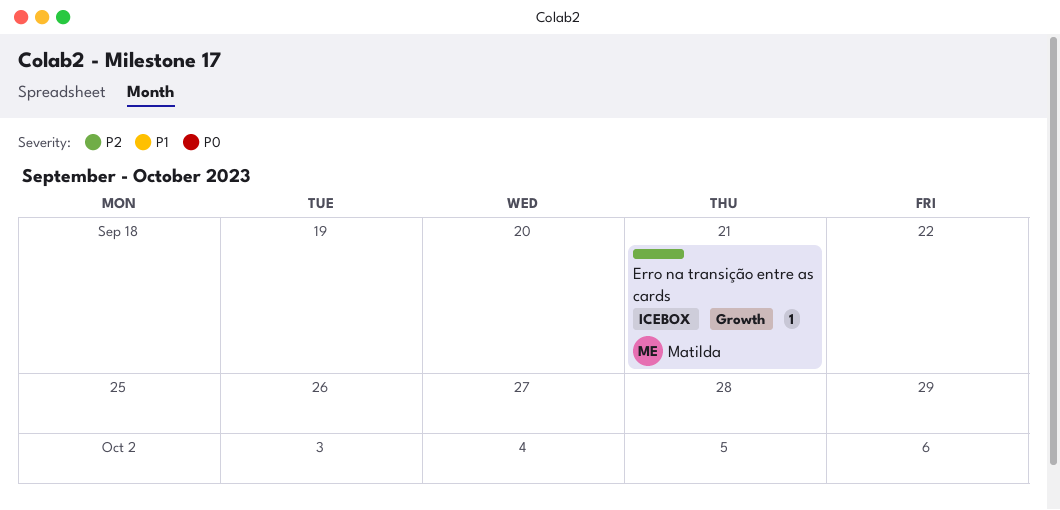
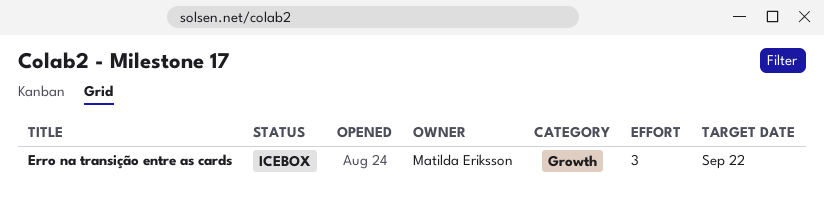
Erro na transição entre as cards, estimate: 1 -> 3
Erro na transição entre as cards, due: Sep 21 -> Sep 22

